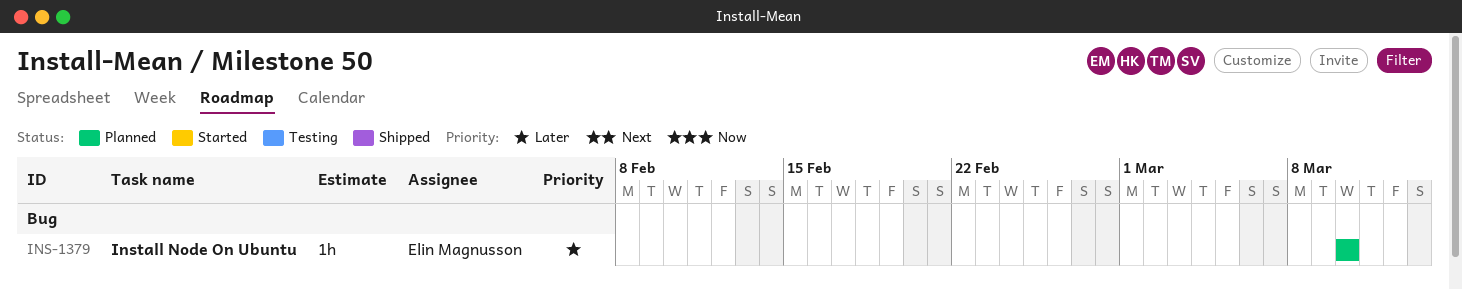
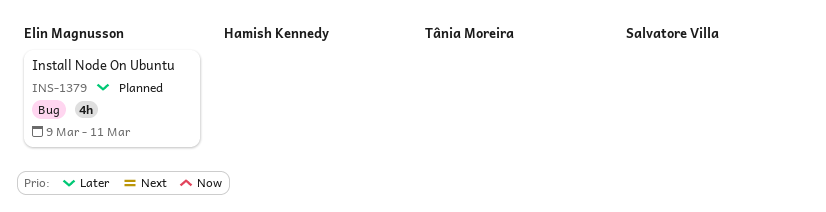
INS-1379, estimate: 1h -> 4h
INS-1379, start: Mar 10 -> Mar 9
INS-1379, due: Mar 10 -> Mar 11

